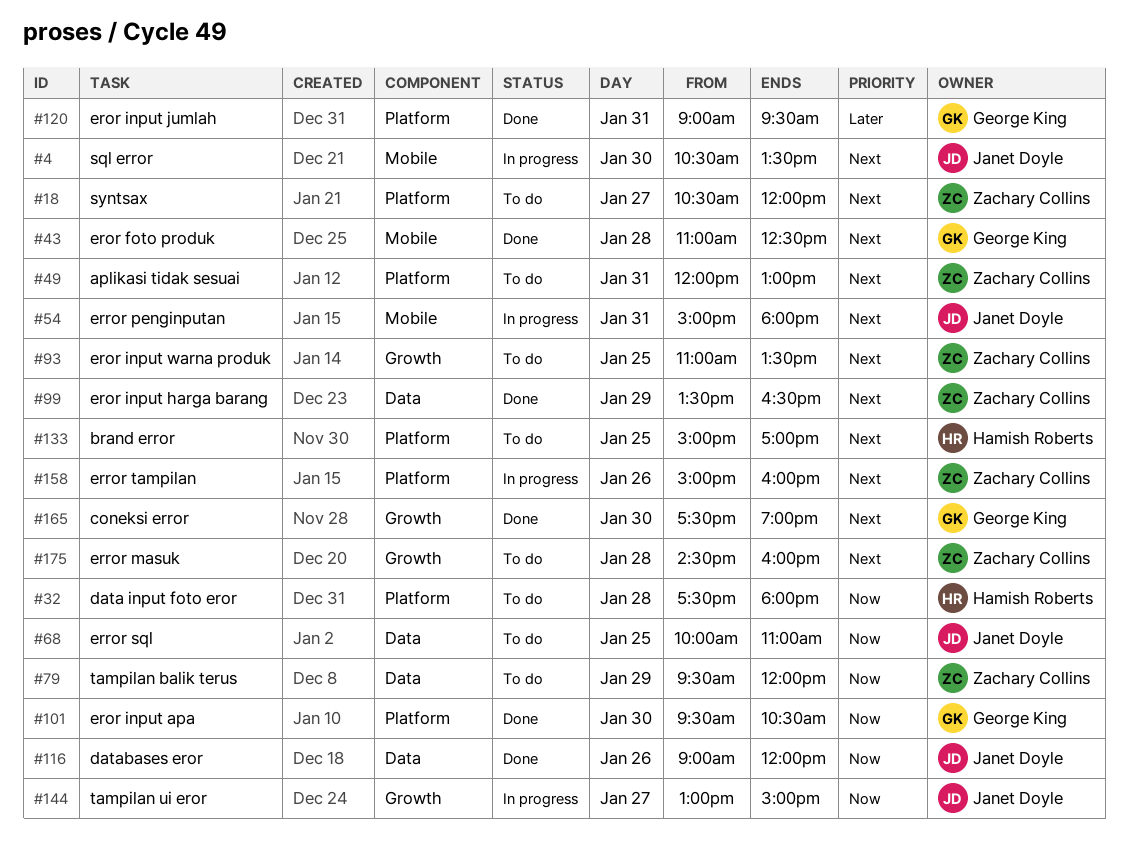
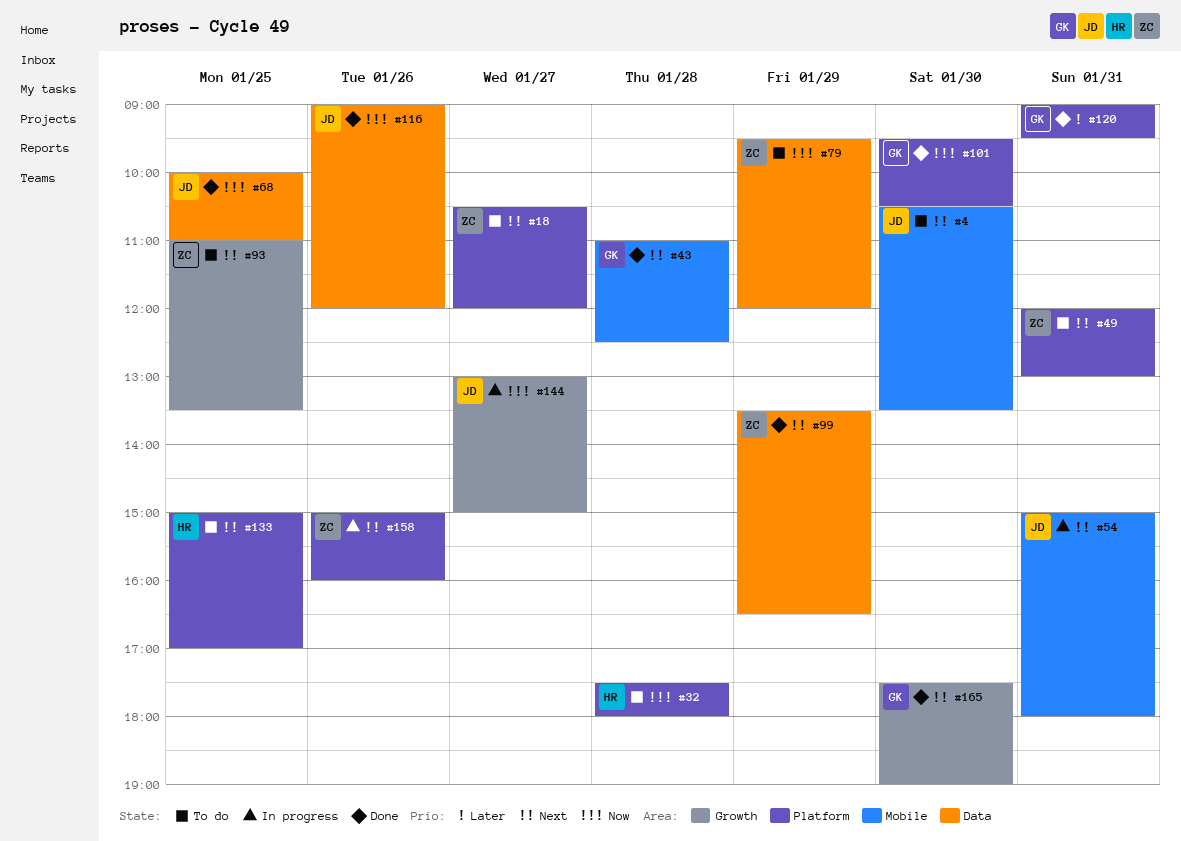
#4, status: In progress -> To do
#68, status: To do -> Done
#175: present -> none

